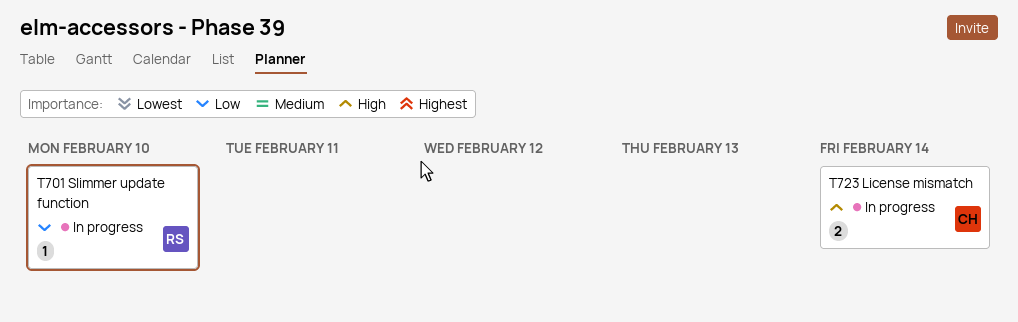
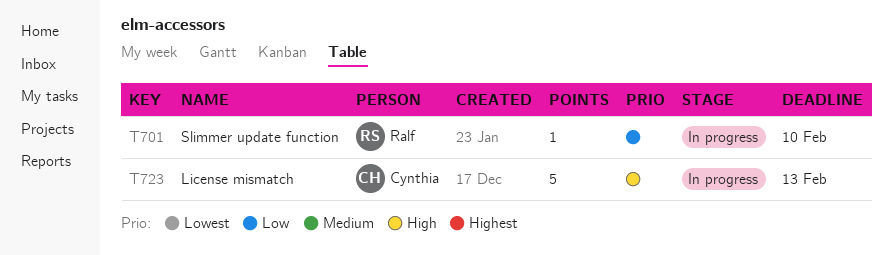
T723, estimate: 2 -> 5
T723, due: Feb 14 -> Feb 13

